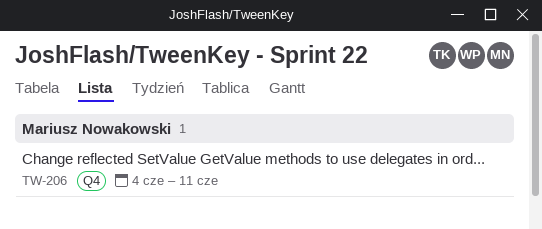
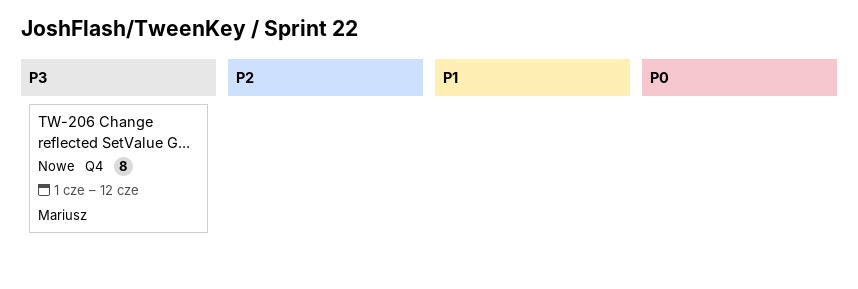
TW-206, start: Jun 4 -> Jun 1
TW-206, due: Jun 11 -> Jun 12

